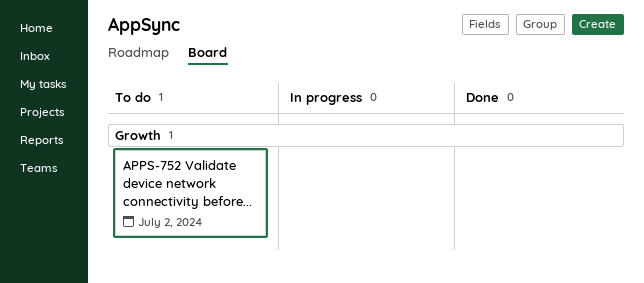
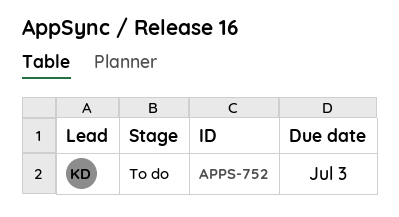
APPS-752, due: Jul 2 -> Jul 3

